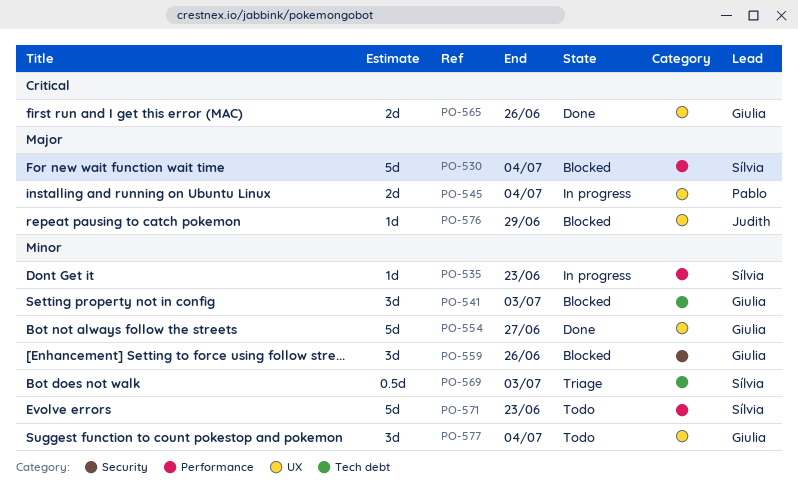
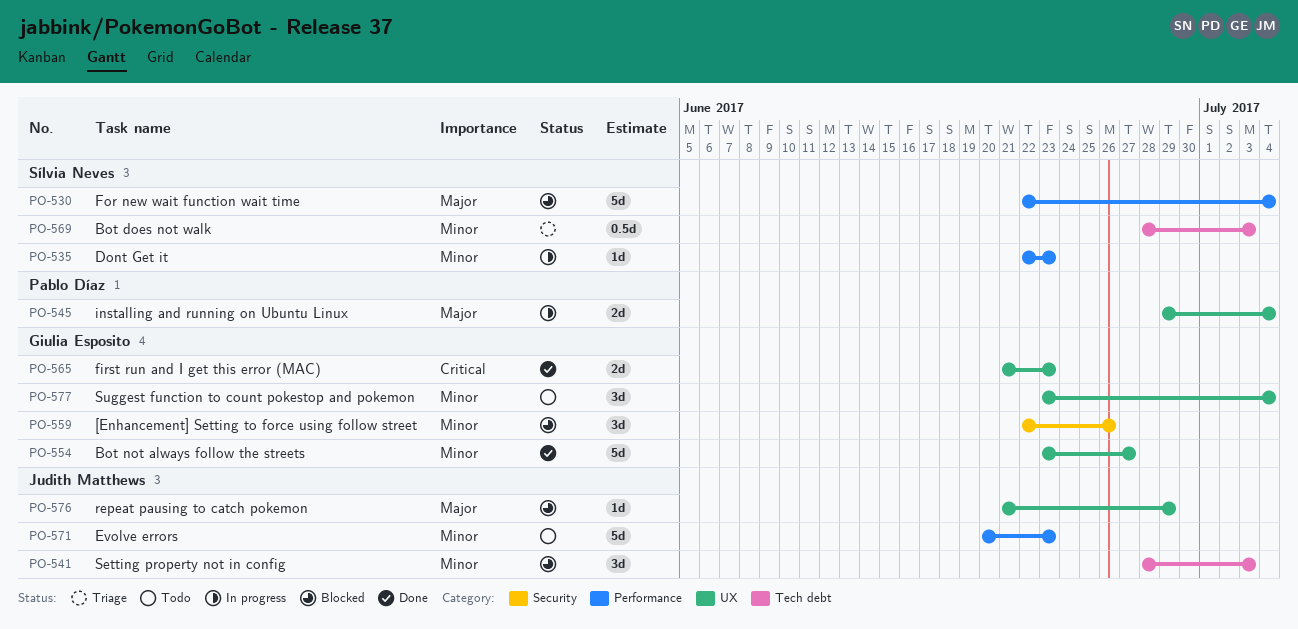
PO-541, owner: Giulia Esposito -> Judith Matthews
PO-565, due: Jun 26 -> Jun 23
PO-571, owner: Sílvia Neves -> Judith Matthews

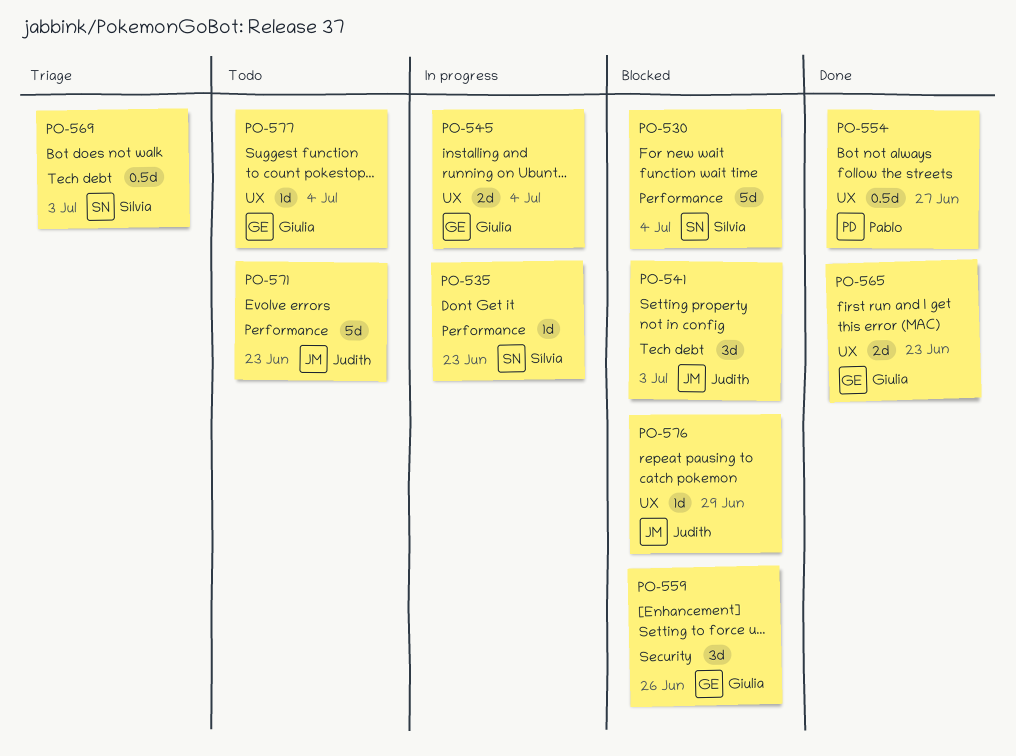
PO-545, owner: Pablo Díaz -> Giulia Esposito
PO-554, owner: Giulia Esposito -> Pablo Díaz
PO-554, estimate: 5d -> 0.5d
PO-577, estimate: 3d -> 1d

